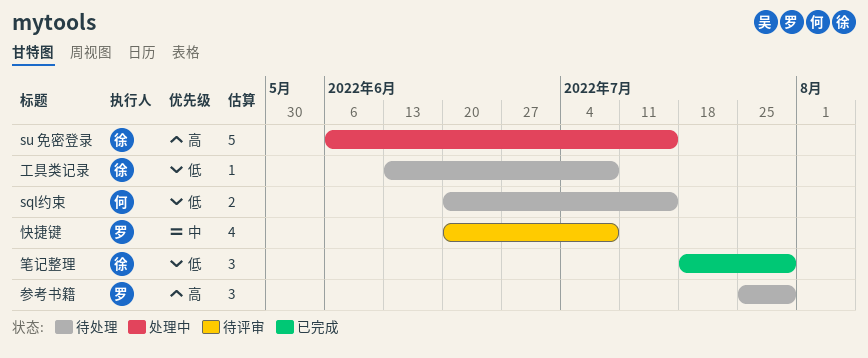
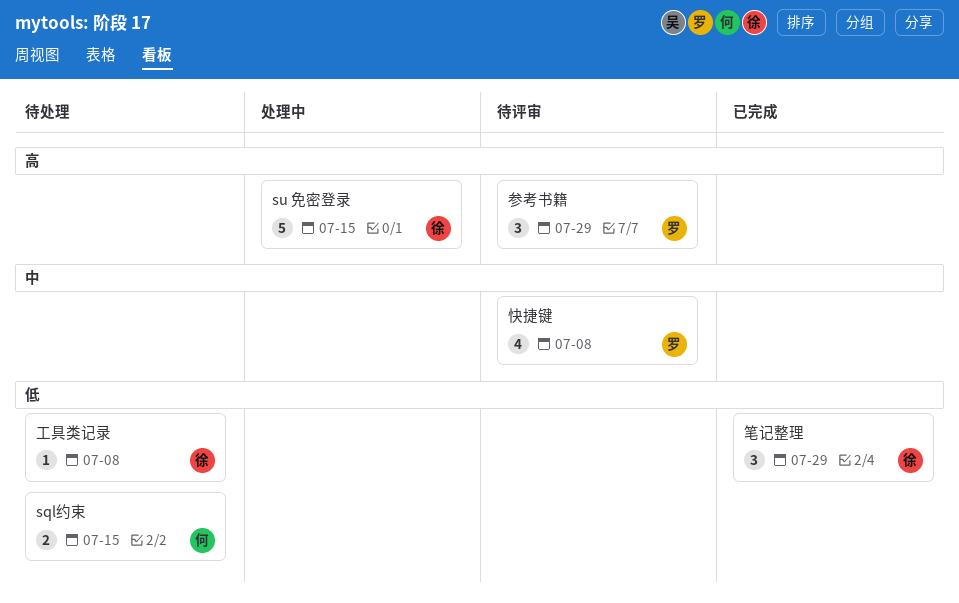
参考书籍, status: 待处理 -> 待评审

